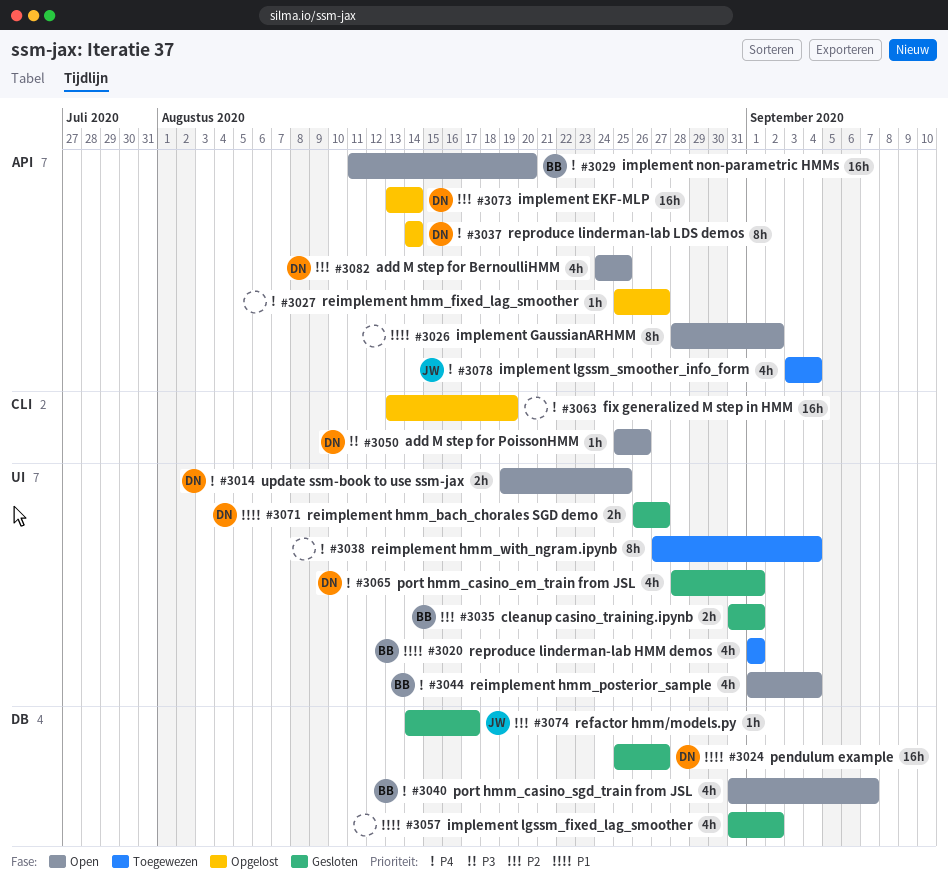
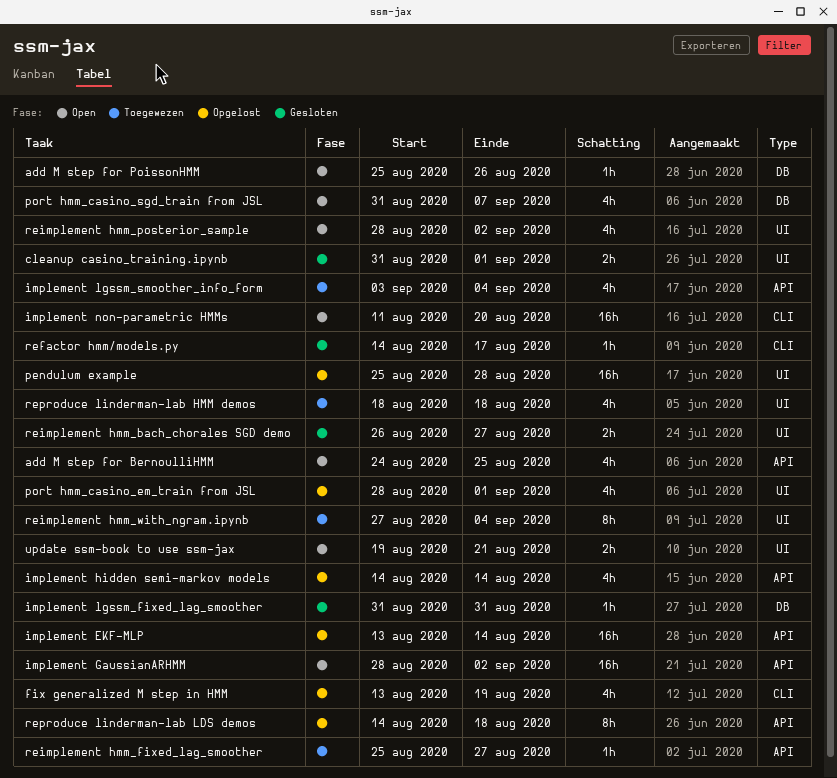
add M step for PoissonHMM, label: CLI -> DB
fix generalized M step in HMM, estimate: 16h -> 4h
implement GaussianARHMM, estimate: 8h -> 16h
implement hidden semi-markov models: none -> present
implement lgssm_fixed_lag_smoother, estimate: 4h -> 1h
implement lgssm_fixed_lag_smoother, due: Sep 2 -> Aug 31
implement non-parametric HMMs, label: API -> CLI
pendulum example, status: Gesloten -> Opgelost
pendulum example, label: DB -> UI
pendulum example, due: Aug 27 -> Aug 28
port hmm_casino_em_train from JSL, status: Gesloten -> Opgelost
refactor hmm/models.py, label: DB -> CLI
reimplement hmm_fixed_lag_smoother, status: Opgelost -> Toegewezen
reimplement hmm_posterior_sample, start: Sep 1 -> Aug 28
reimplement hmm_posterior_sample, due: Sep 4 -> Sep 2
reproduce linderman-lab HMM demos, start: Sep 1 -> Aug 18
reproduce linderman-lab HMM demos, due: Sep 1 -> Aug 18
reproduce linderman-lab LDS demos, due: Aug 14 -> Aug 18
update ssm-book to use ssm-jax, due: Aug 25 -> Aug 21

